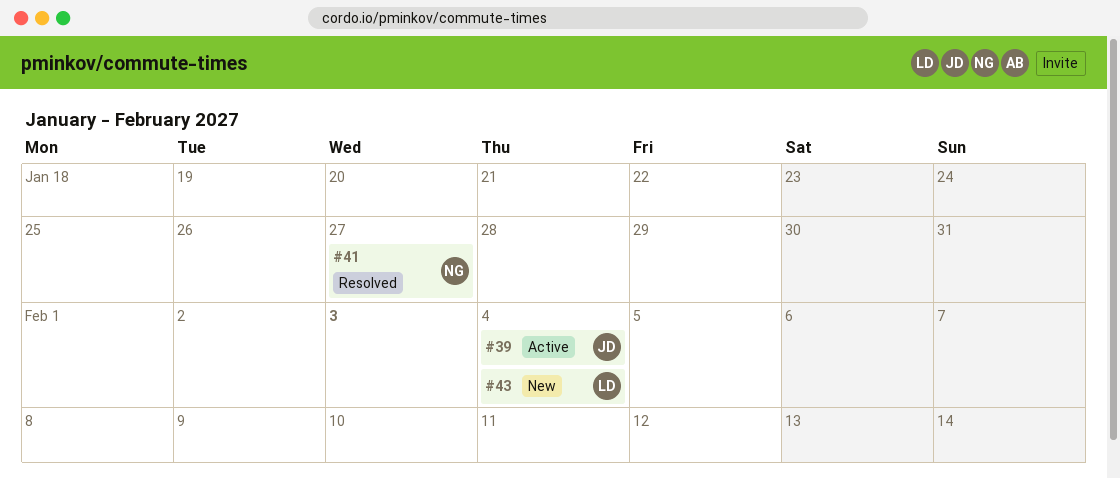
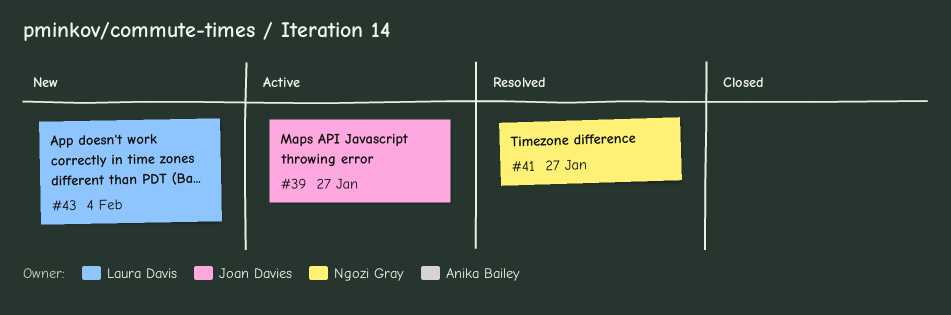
#39, due: Feb 4 -> Jan 27

